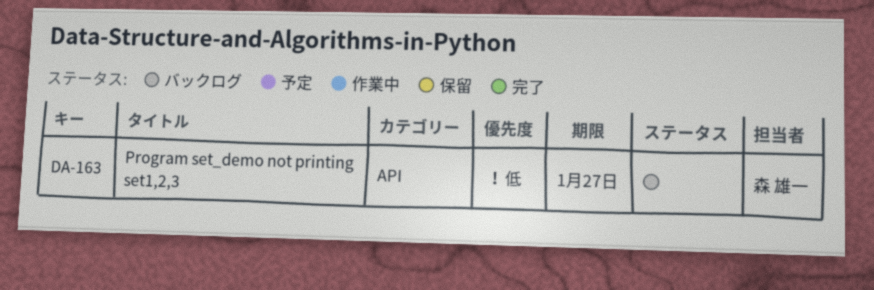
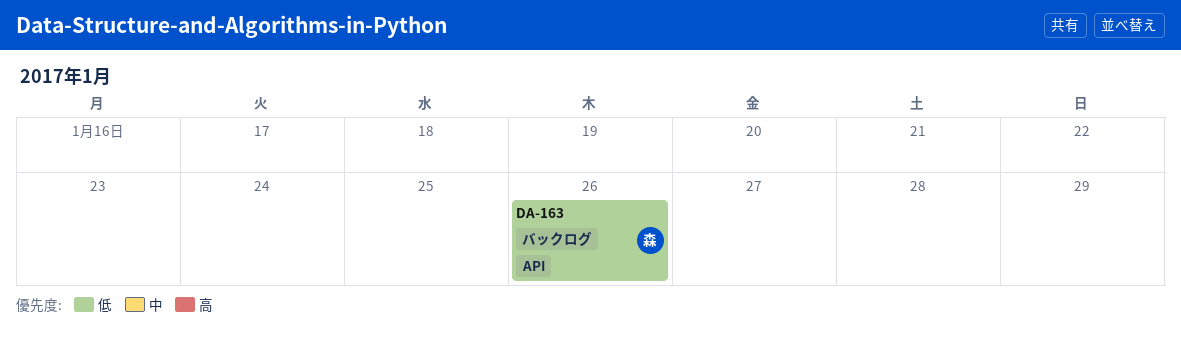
DA-163, due: Jan 27 -> Jan 26

